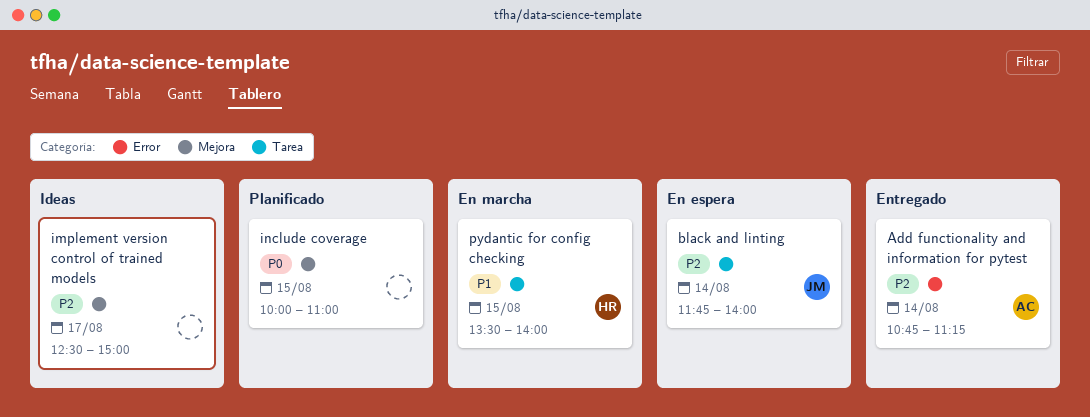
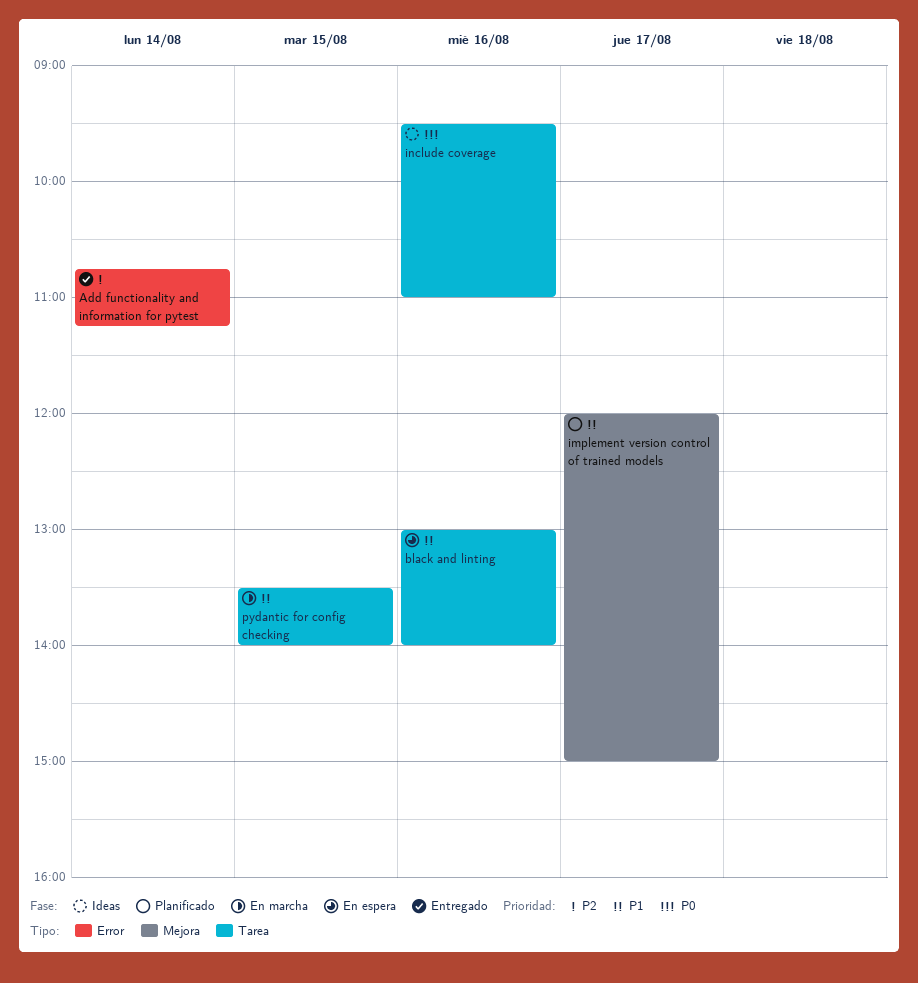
black and linting, priority: P2 -> P1
black and linting, day: Aug 14 -> Aug 16
black and linting, begins: 11:45 -> 13:00
implement version control of trained models, status: Ideas -> Planificado
implement version control of trained models, priority: P2 -> P1
implement version control of trained models, begins: 12:30 -> 12:00
include coverage, status: Planificado -> Ideas
include coverage, label: Mejora -> Tarea
include coverage, day: Aug 15 -> Aug 16
include coverage, begins: 10:00 -> 09:30

